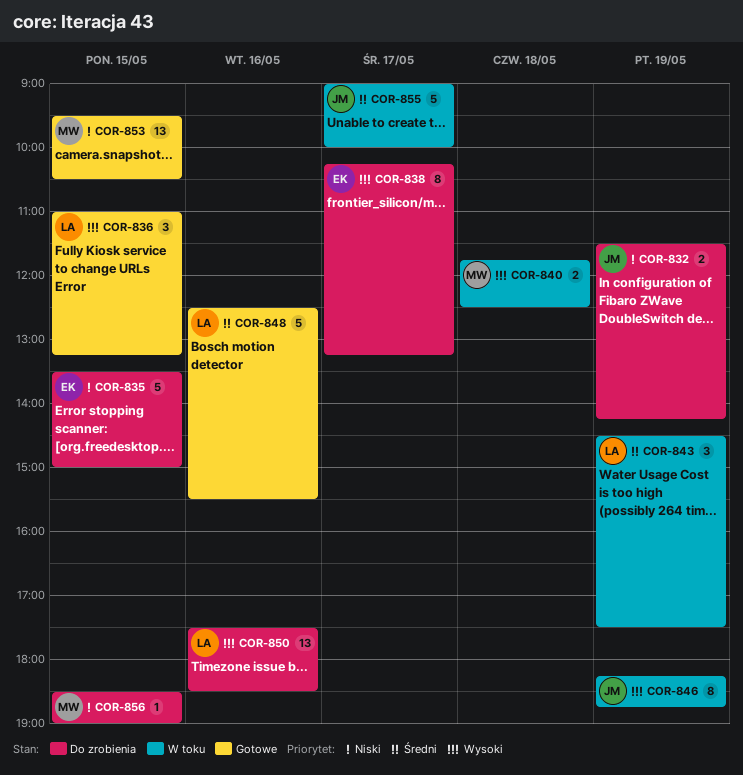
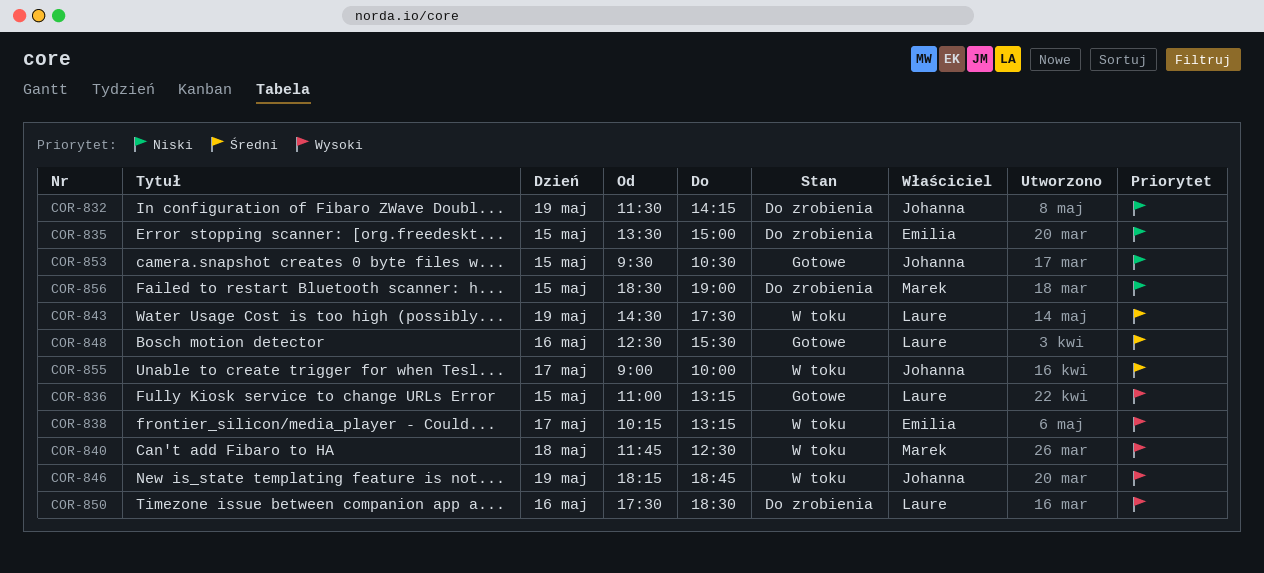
COR-838, status: Do zrobienia -> W toku
COR-853, owner: Marek -> Johanna

